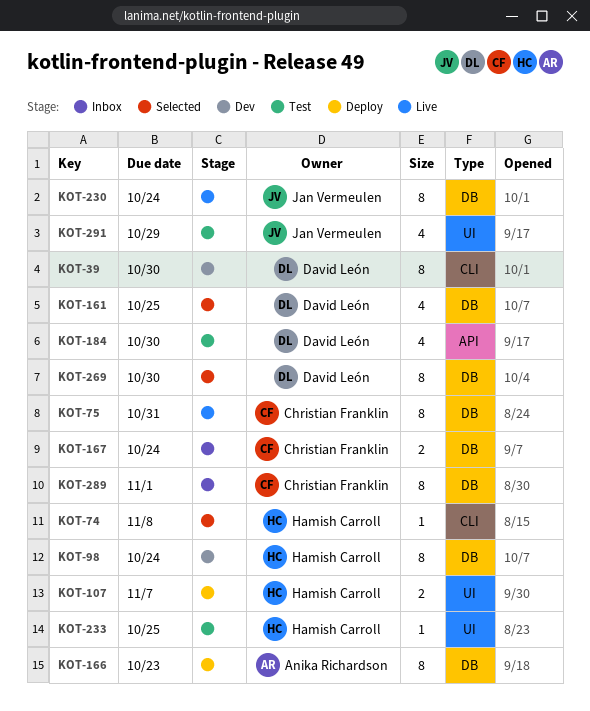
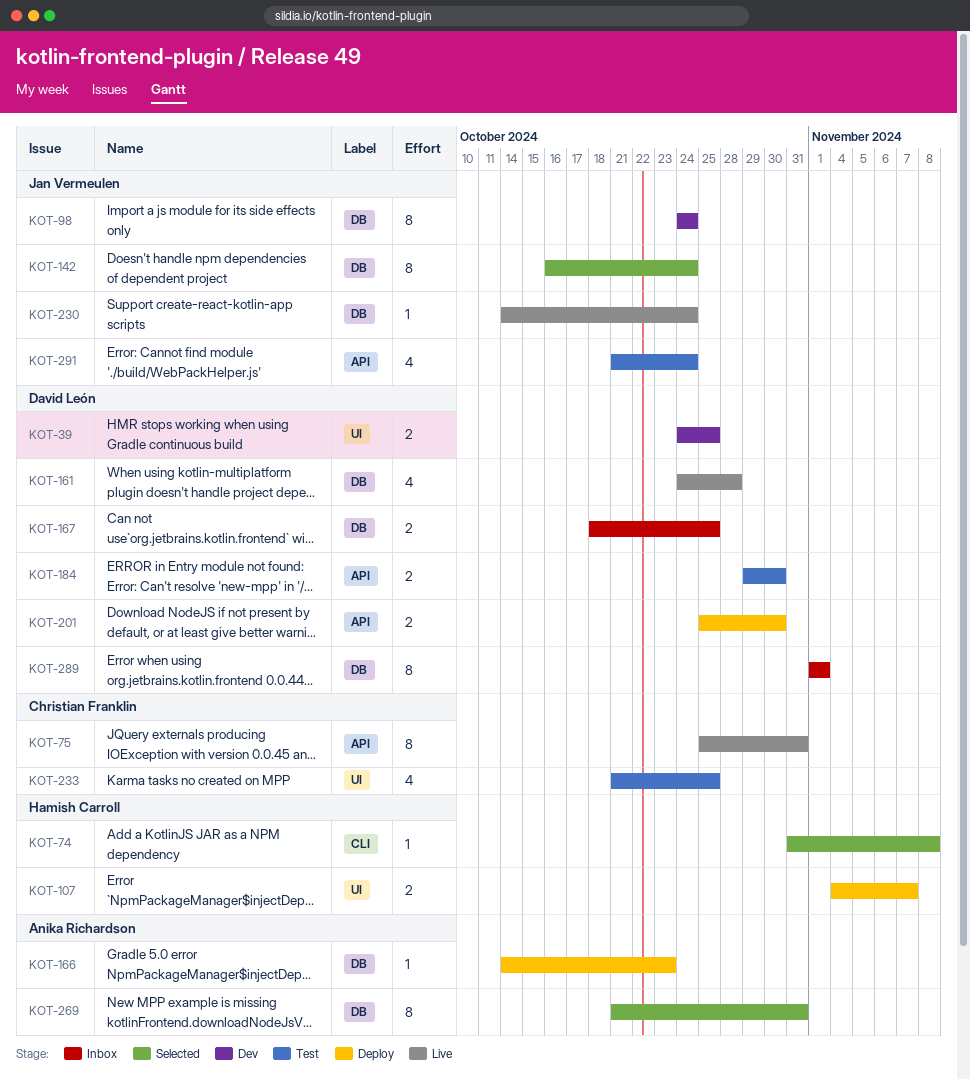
KOT-39, label: CLI -> UI
KOT-39, estimate: 8 -> 2
KOT-39, due: Oct 30 -> Oct 25
KOT-75, label: DB -> API
KOT-98, owner: Hamish Carroll -> Jan Vermeulen
KOT-142: none -> present
KOT-161, status: Selected -> Live
KOT-161, due: Oct 25 -> Oct 28
KOT-166, estimate: 8 -> 1
KOT-167, owner: Christian Franklin -> David León
KOT-167, due: Oct 24 -> Oct 25
KOT-184, estimate: 4 -> 2
KOT-201: none -> present
KOT-230, estimate: 8 -> 1
KOT-233, owner: Hamish Carroll -> Christian Franklin
KOT-233, estimate: 1 -> 4
KOT-269, owner: David León -> Anika Richardson
KOT-269, due: Oct 30 -> Oct 31
KOT-289, owner: Christian Franklin -> David León
KOT-291, label: UI -> API
KOT-291, due: Oct 29 -> Oct 24

